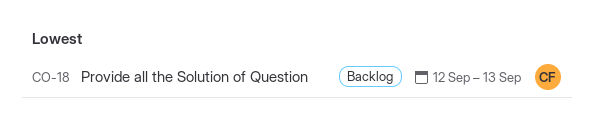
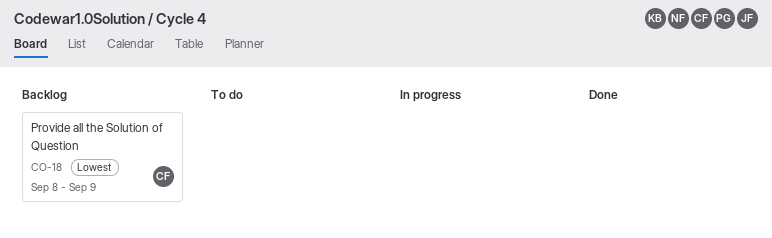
CO-18, start: Sep 12 -> Sep 8
CO-18, due: Sep 13 -> Sep 9

